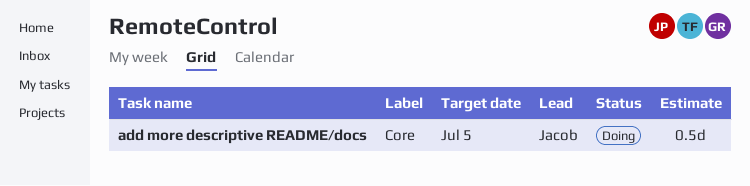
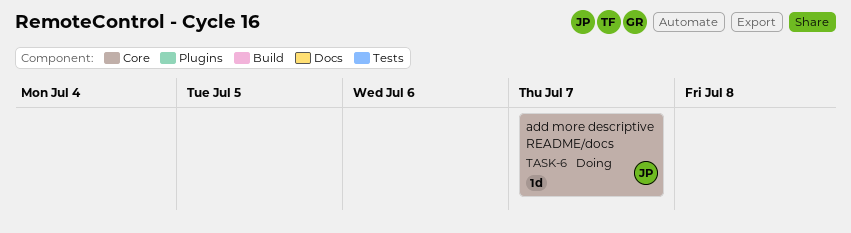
add more descriptive README/docs, estimate: 0.5d -> 1d
add more descriptive README/docs, due: Jul 5 -> Jul 7

